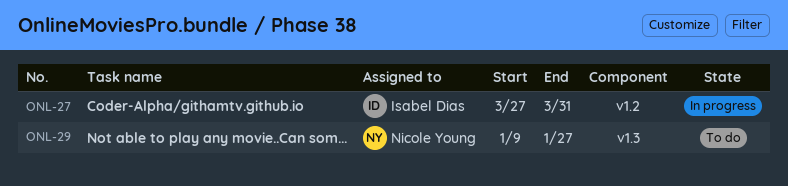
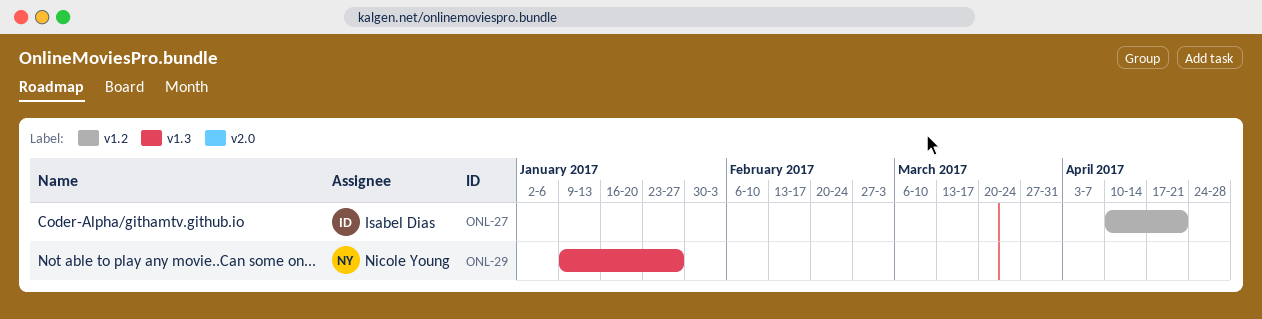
ONL-27, start: Mar 27 -> Apr 10
ONL-27, due: Mar 31 -> Apr 21

